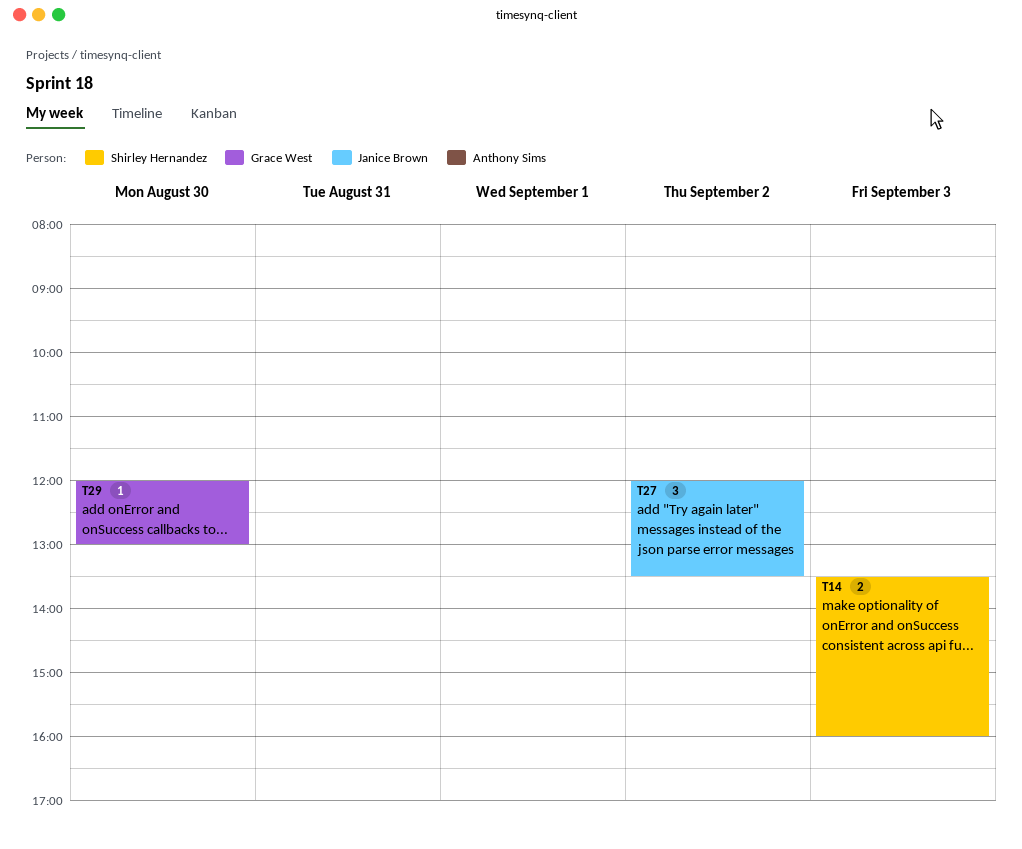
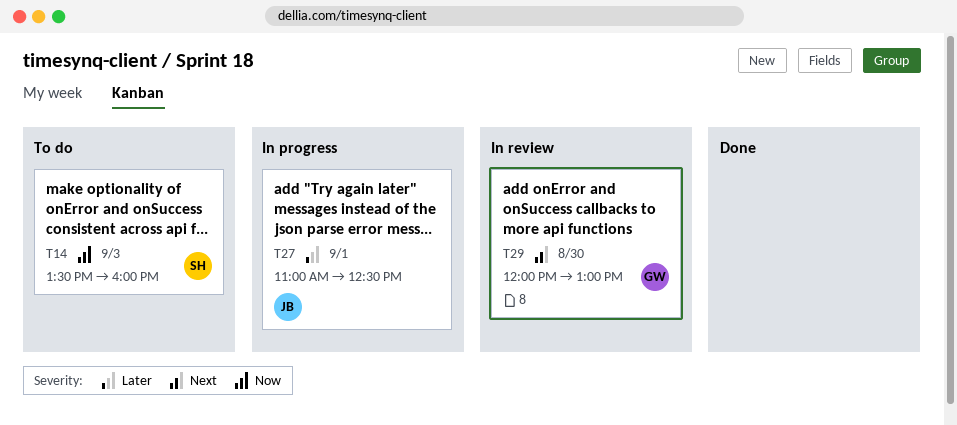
T27, day: Sep 2 -> Sep 1
T27, begins: 12:00 -> 11:00
T27, ends: 13:30 -> 12:30

